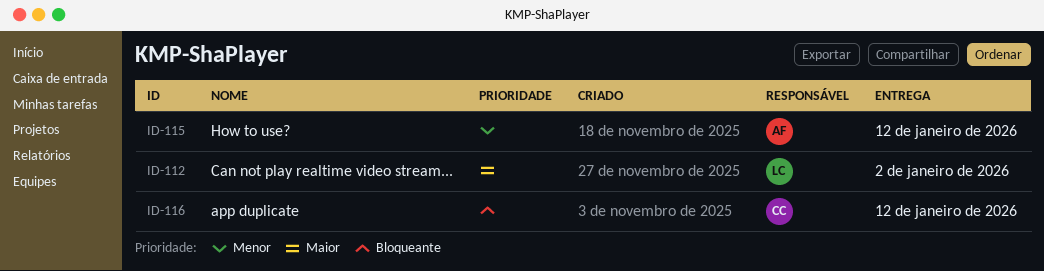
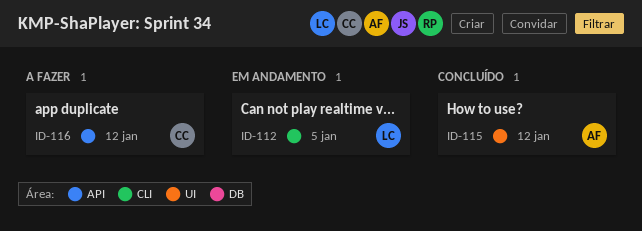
ID-112, due: Jan 2 -> Jan 5

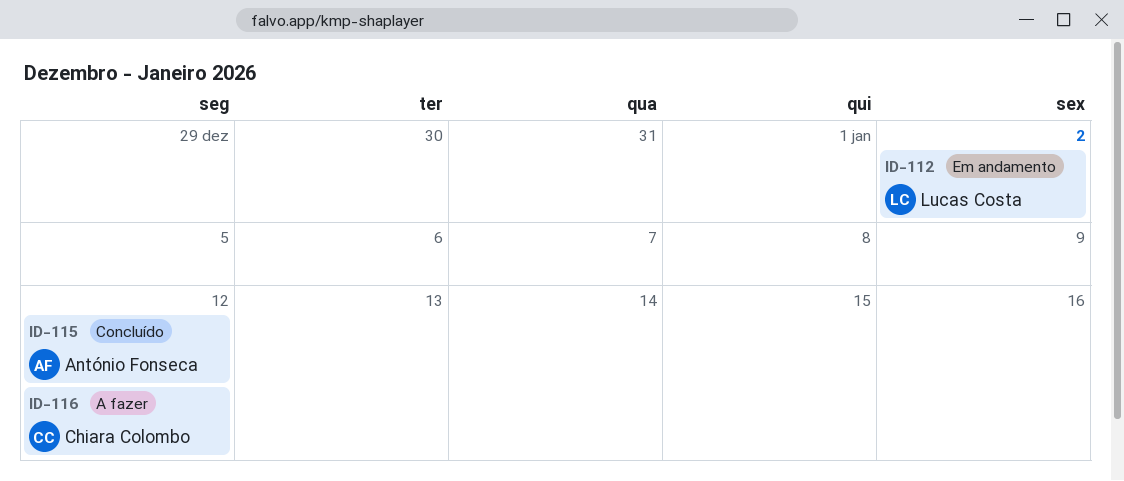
ID-112, due: Jan 5 -> Jan 2

